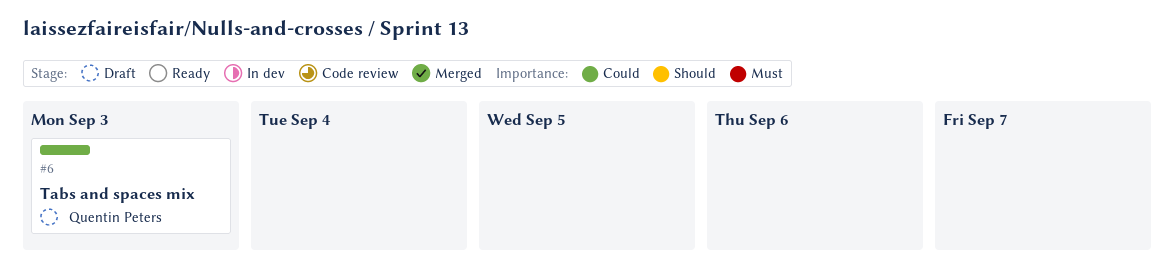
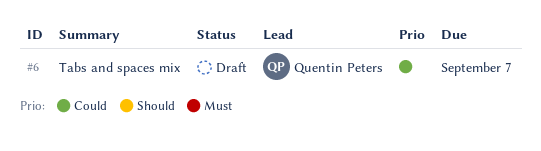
#6, due: Sep 3 -> Sep 7

